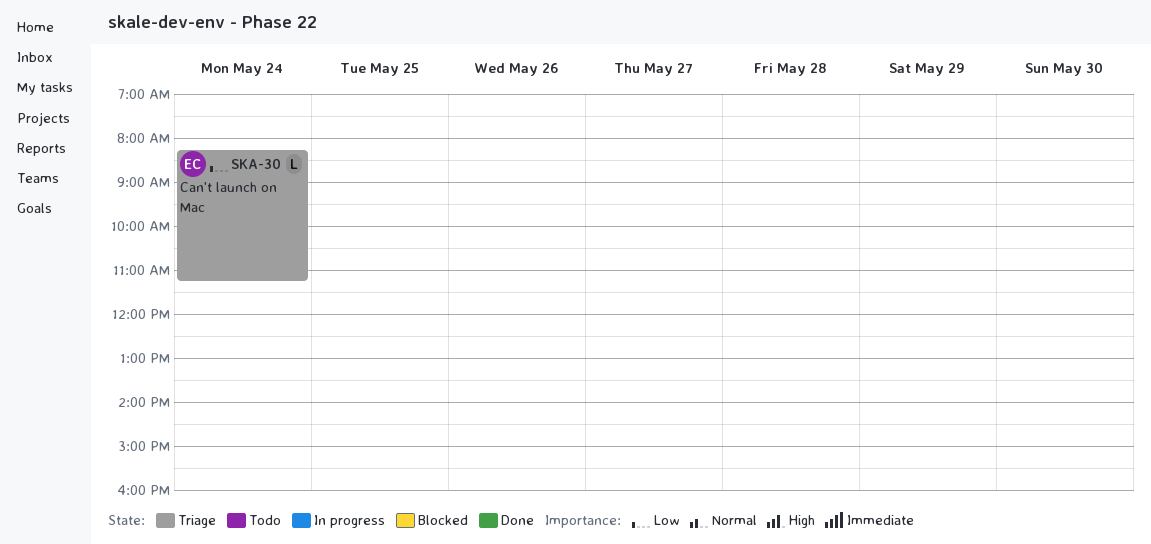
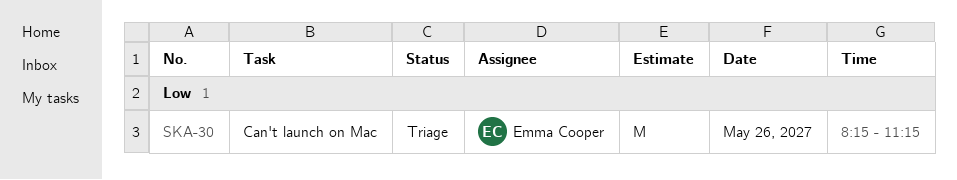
SKA-30, estimate: L -> M
SKA-30, day: May 24 -> May 26

